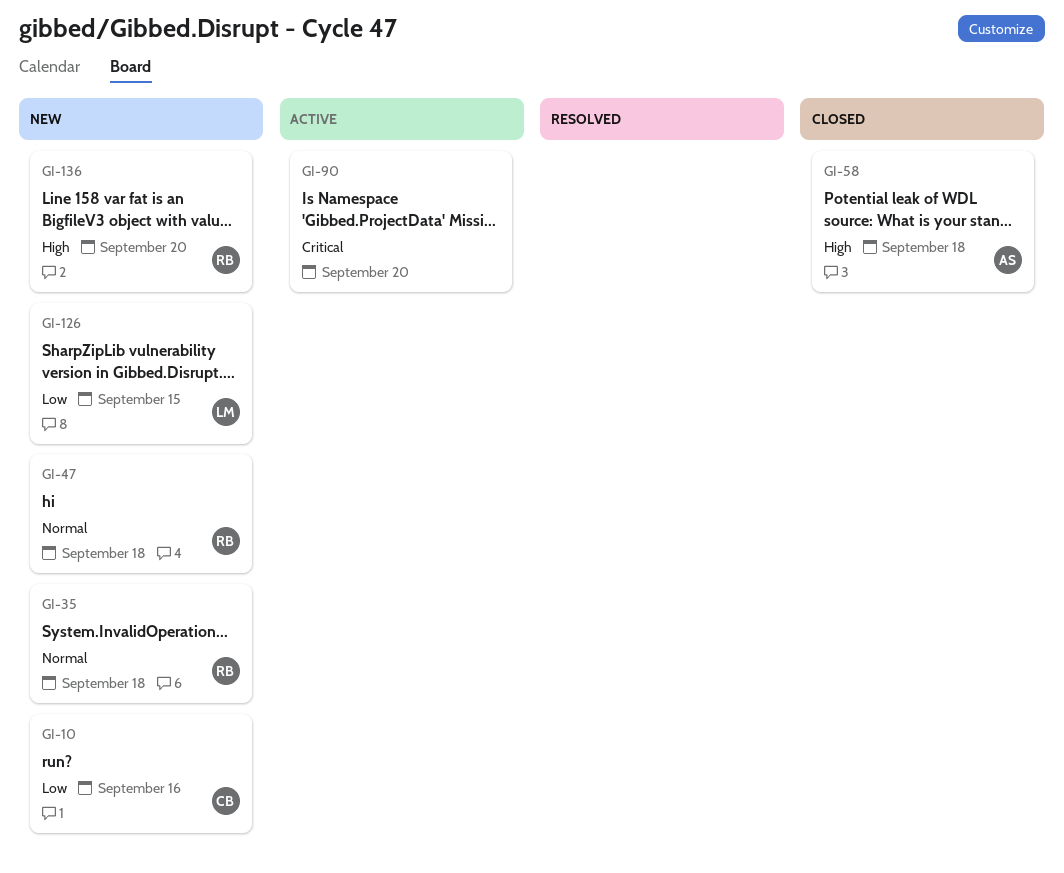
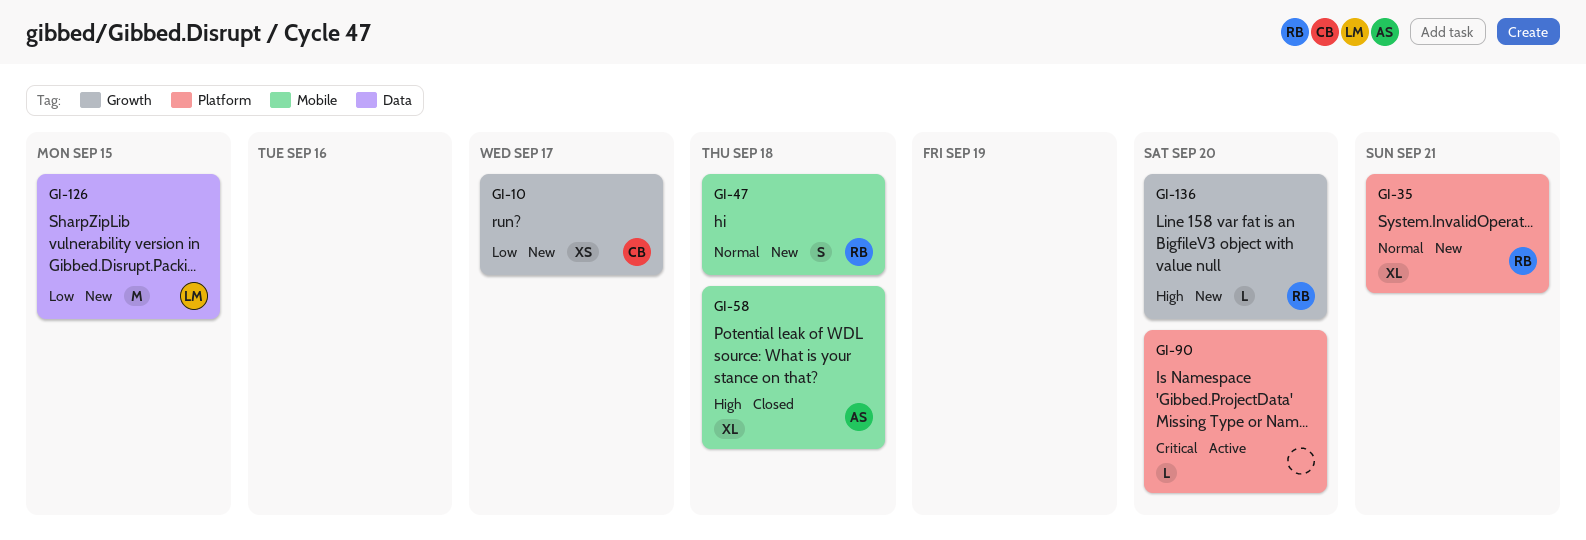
GI-10, due: Sep 16 -> Sep 17
GI-35, due: Sep 18 -> Sep 21

